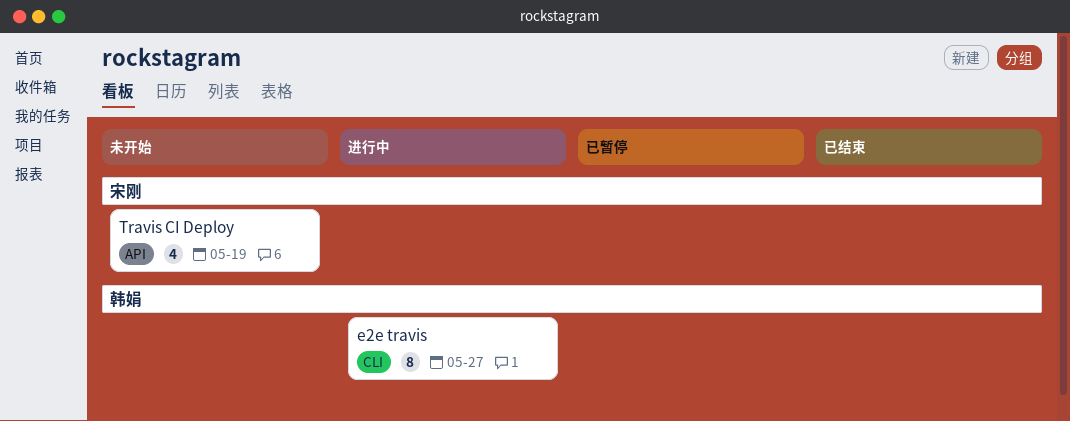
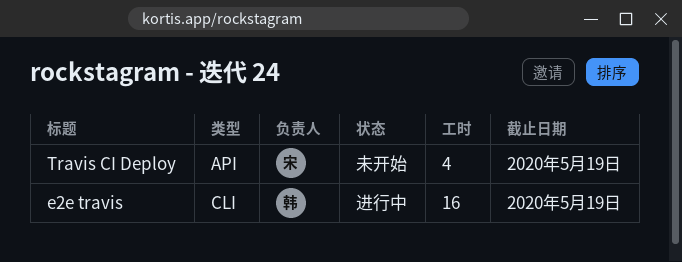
e2e travis, estimate: 8 -> 16
e2e travis, due: May 27 -> May 19

